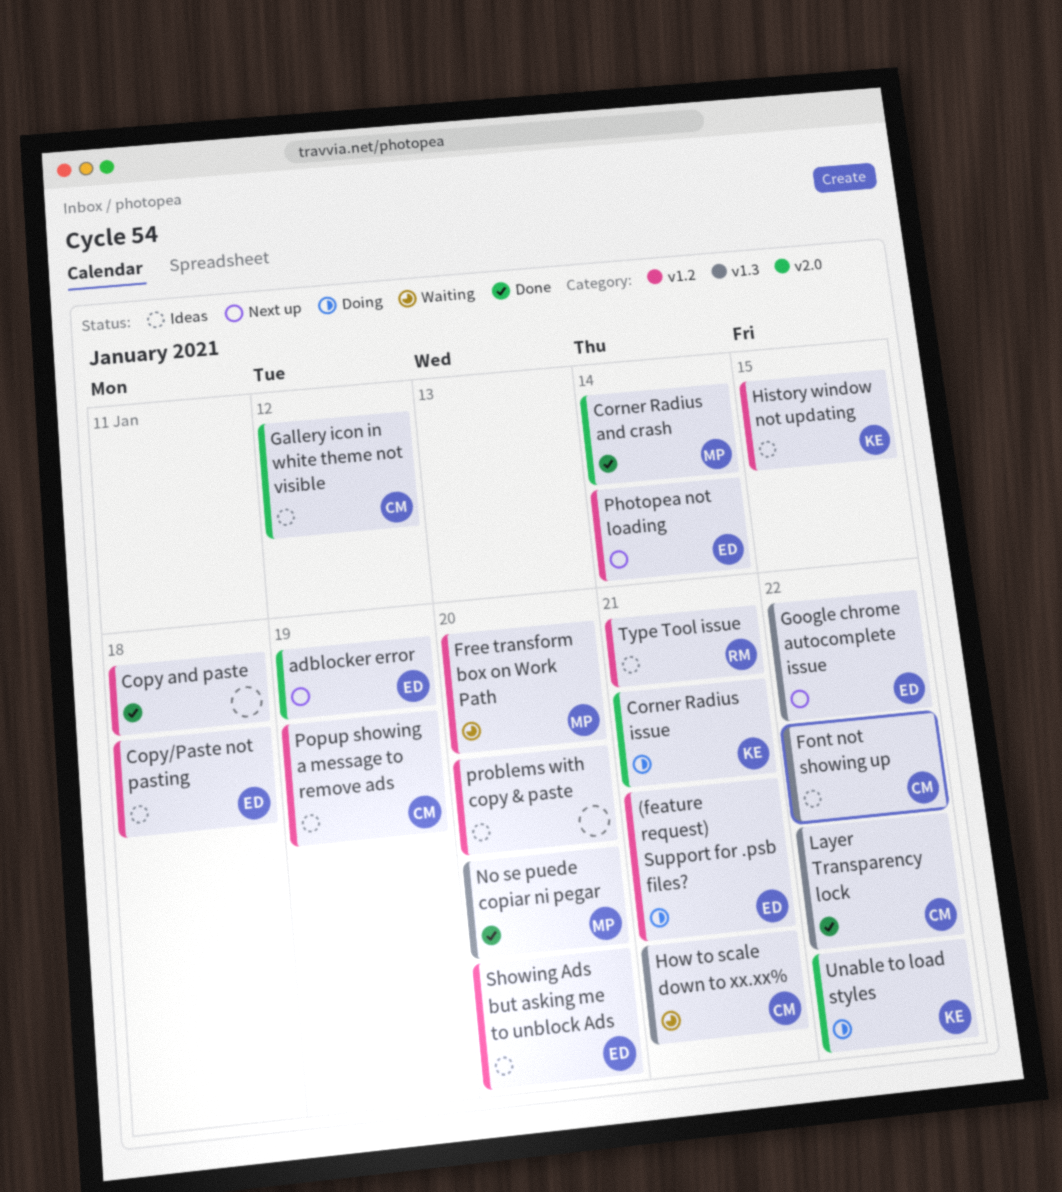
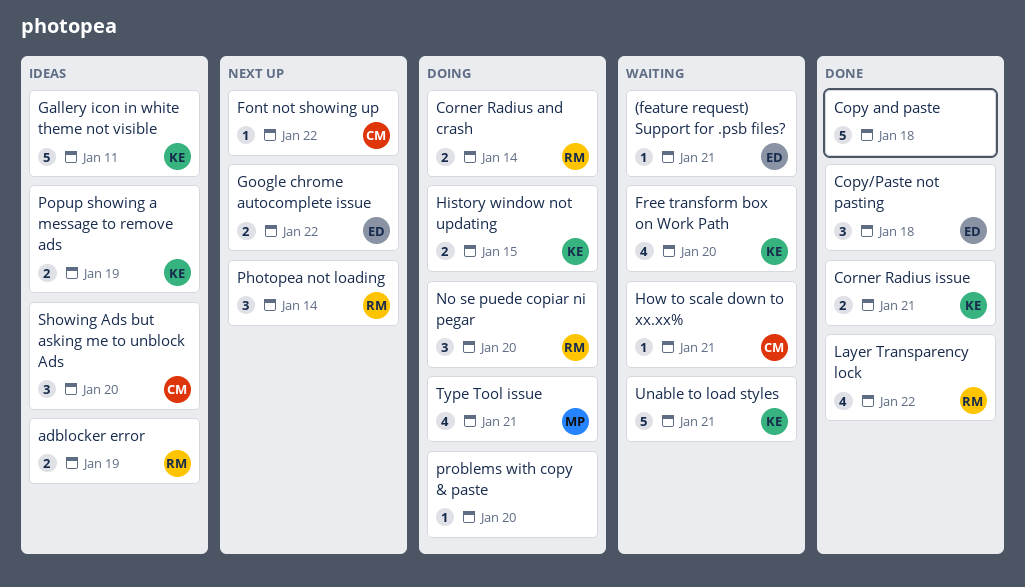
(feature request) Support for .psb files?, status: Doing -> Waiting
adblocker error, status: Next up -> Ideas
adblocker error, owner: ED -> RM
Copy/Paste not pasting, status: Ideas -> Done
Corner Radius and crash, status: Done -> Doing
Corner Radius and crash, owner: MP -> RM
Corner Radius issue, status: Doing -> Done
Font not showing up, status: Ideas -> Next up
Free transform box on Work Path, owner: MP -> KE
Gallery icon in white theme not visible, owner: CM -> KE
Gallery icon in white theme not visible, due: Jan 12 -> Jan 11
History window not updating, status: Ideas -> Doing
Layer Transparency lock, owner: CM -> RM
No se puede copiar ni pegar, status: Done -> Doing
No se puede copiar ni pegar, owner: MP -> RM
Photopea not loading, owner: ED -> RM
Popup showing a message to remove ads, owner: CM -> KE
problems with copy & paste, status: Ideas -> Doing
Showing Ads but asking me to unblock Ads, owner: ED -> CM
Type Tool issue, status: Ideas -> Doing
Type Tool issue, owner: RM -> MP
Unable to load styles, status: Doing -> Waiting
Unable to load styles, due: Jan 22 -> Jan 21

